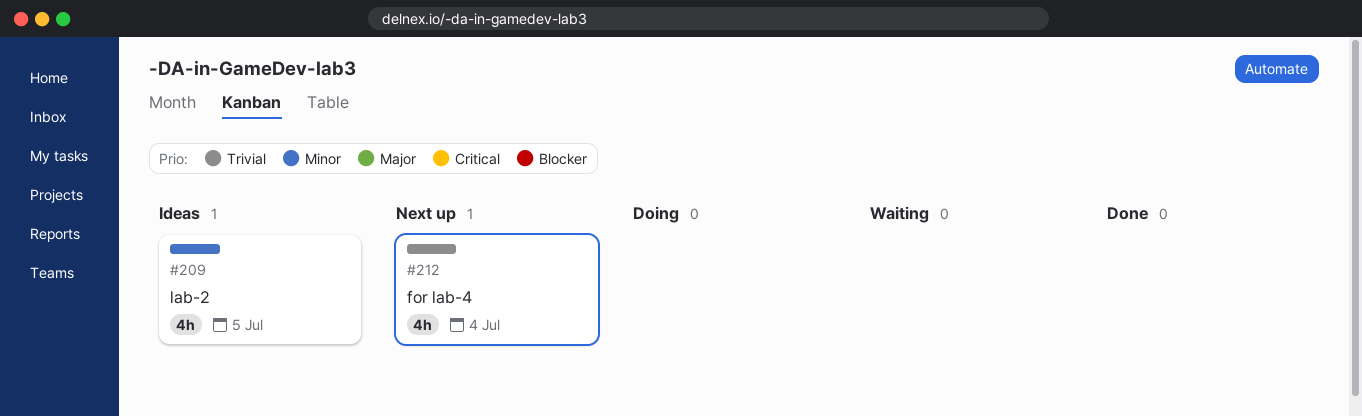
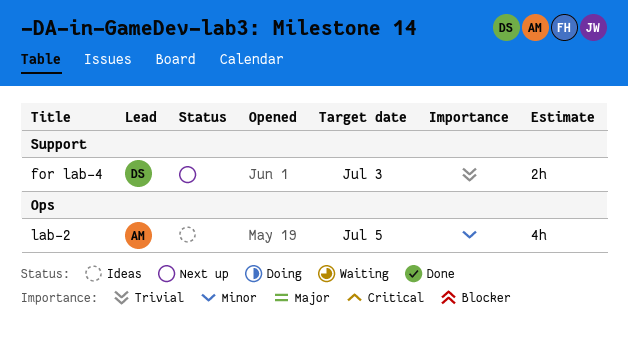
for lab-4, estimate: 4h -> 2h
for lab-4, due: Jul 4 -> Jul 3

